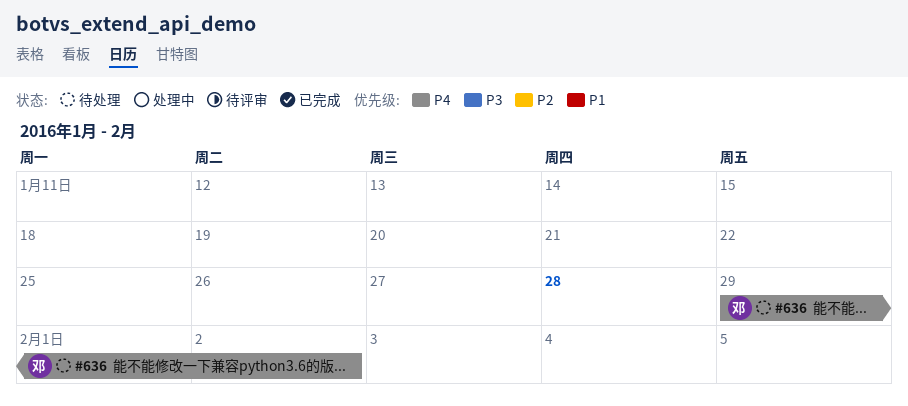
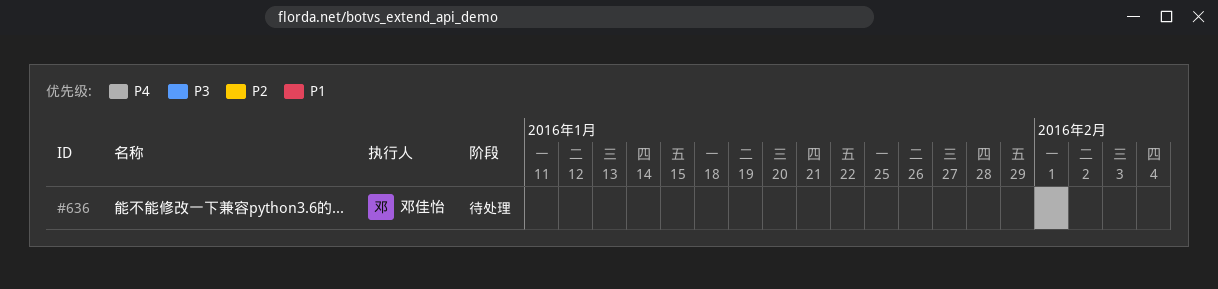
#636, start: Jan 29 -> Feb 1
#636, due: Feb 2 -> Feb 1

